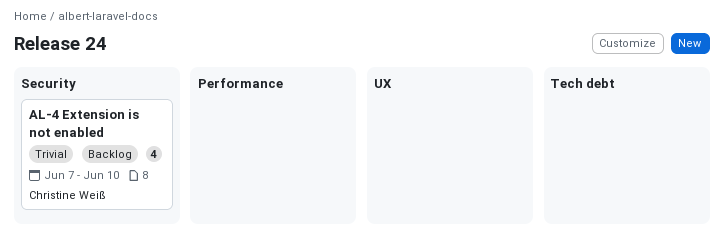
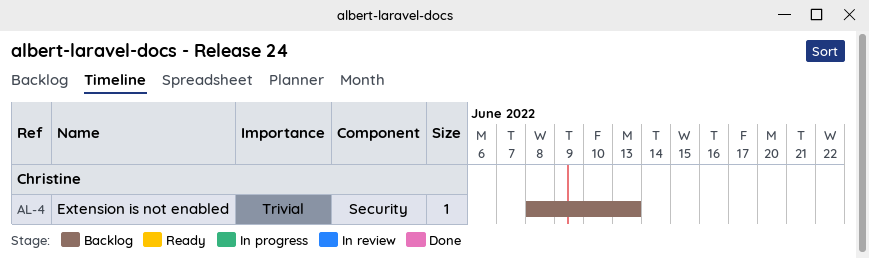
AL-4, estimate: 4 -> 1
AL-4, start: Jun 7 -> Jun 8
AL-4, due: Jun 10 -> Jun 13

